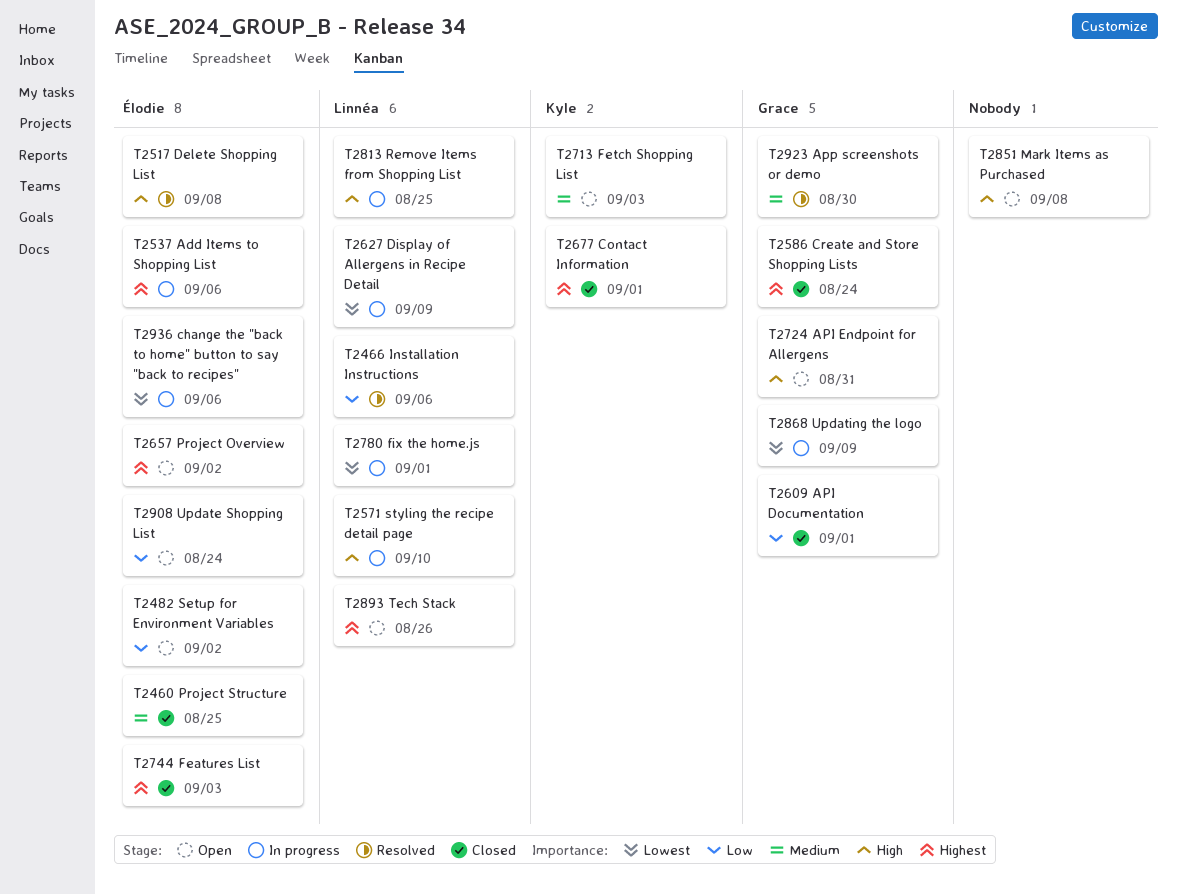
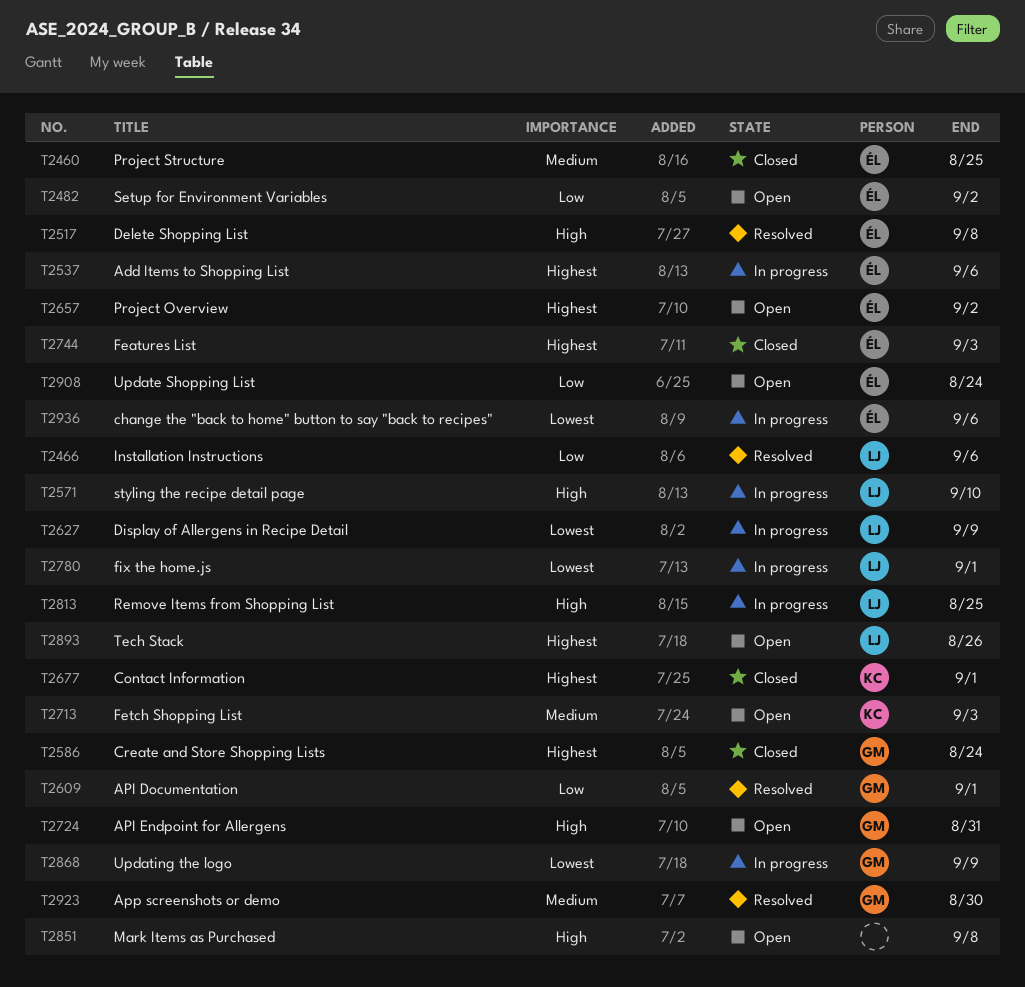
T2609, status: Closed -> Resolved

